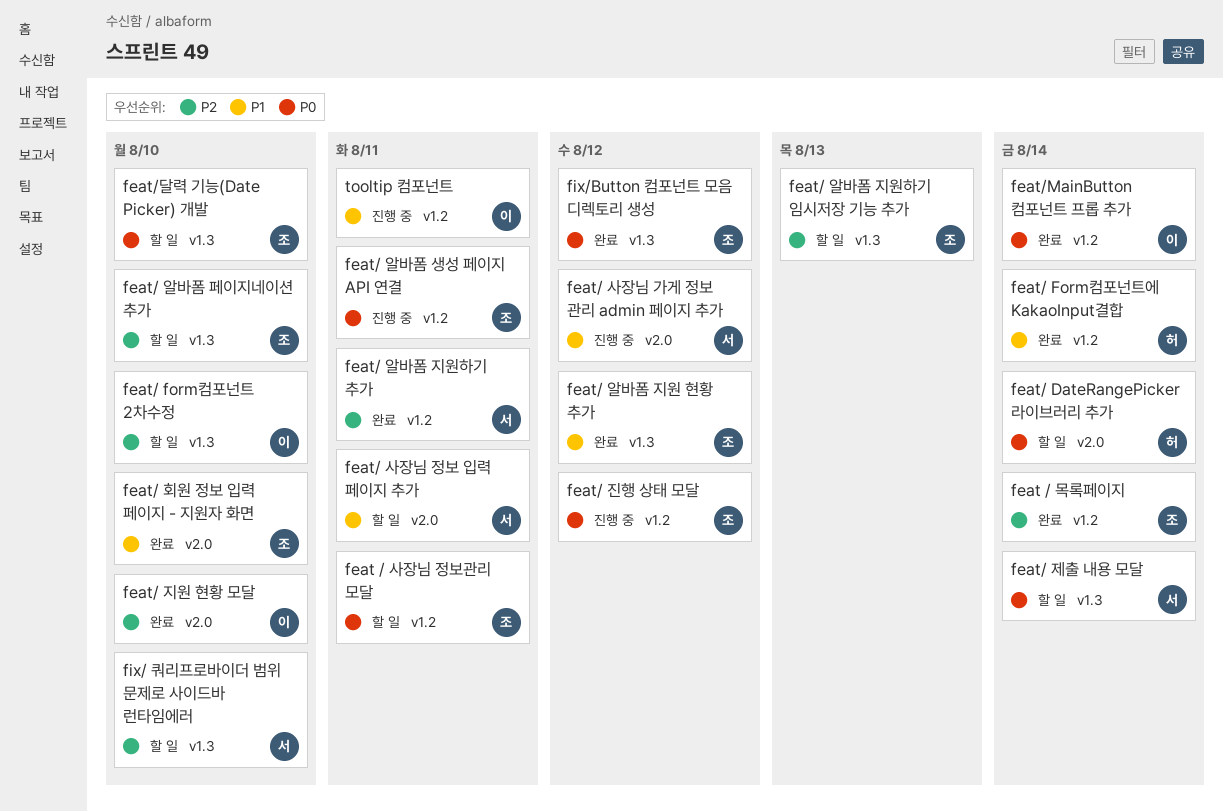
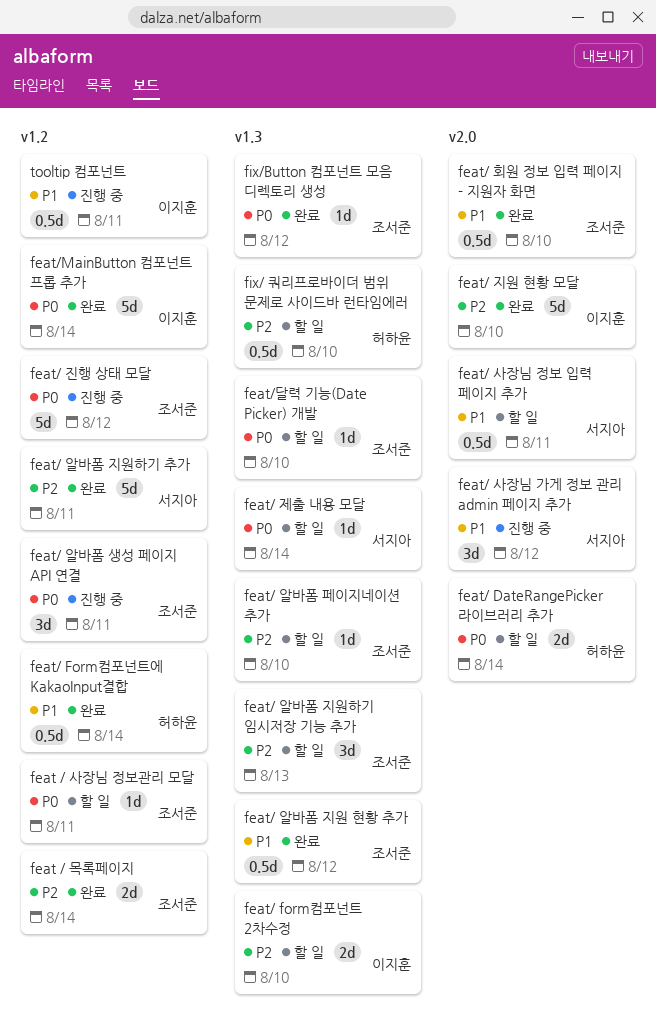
fix/ 쿼리프로바이더 범위 문제로 사이드바 런타임에러, owner: 서지아 -> 허하윤

